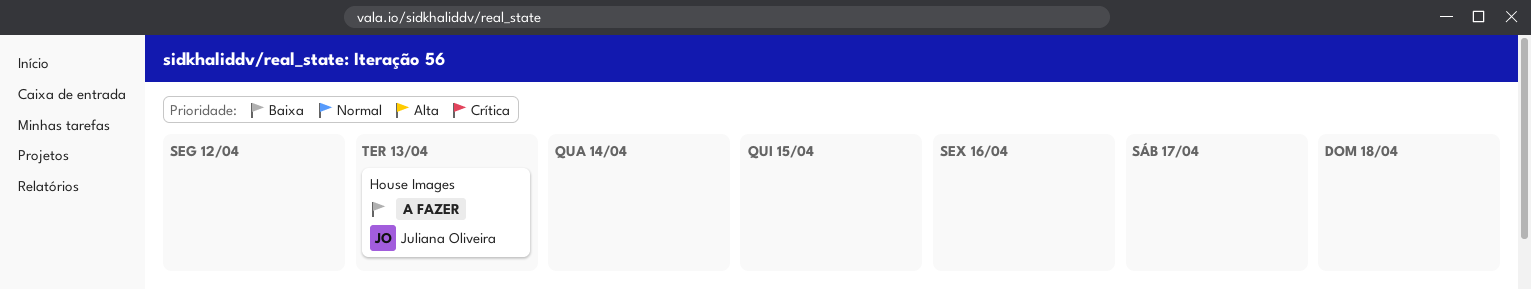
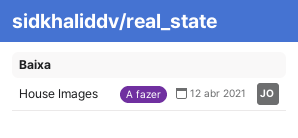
House Images, due: Apr 13 -> Apr 12

